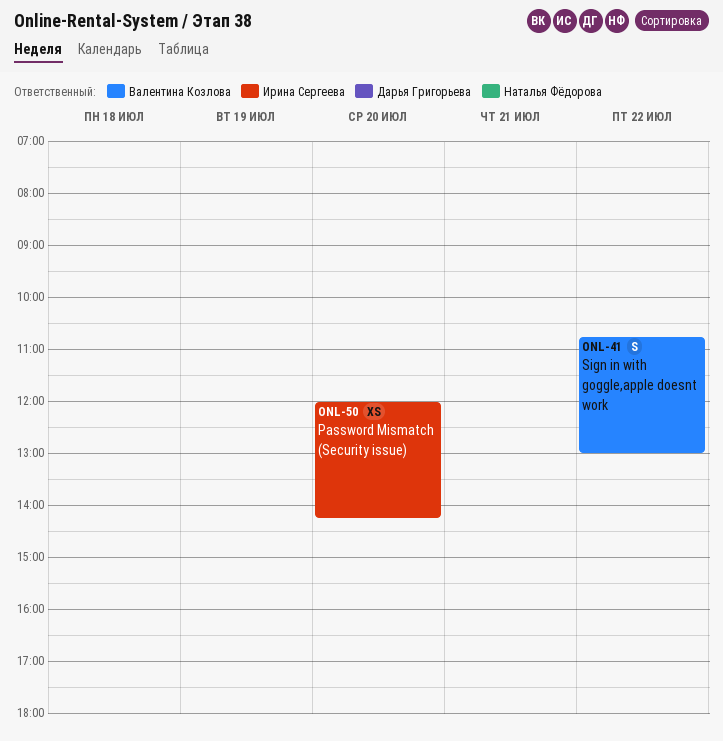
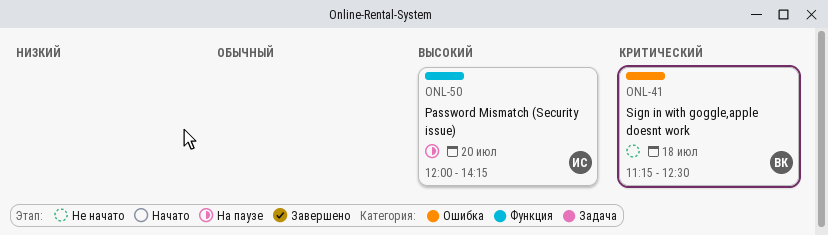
ONL-41, day: Jul 22 -> Jul 18
ONL-41, begins: 10:45 -> 11:15
ONL-41, ends: 13:00 -> 12:30

